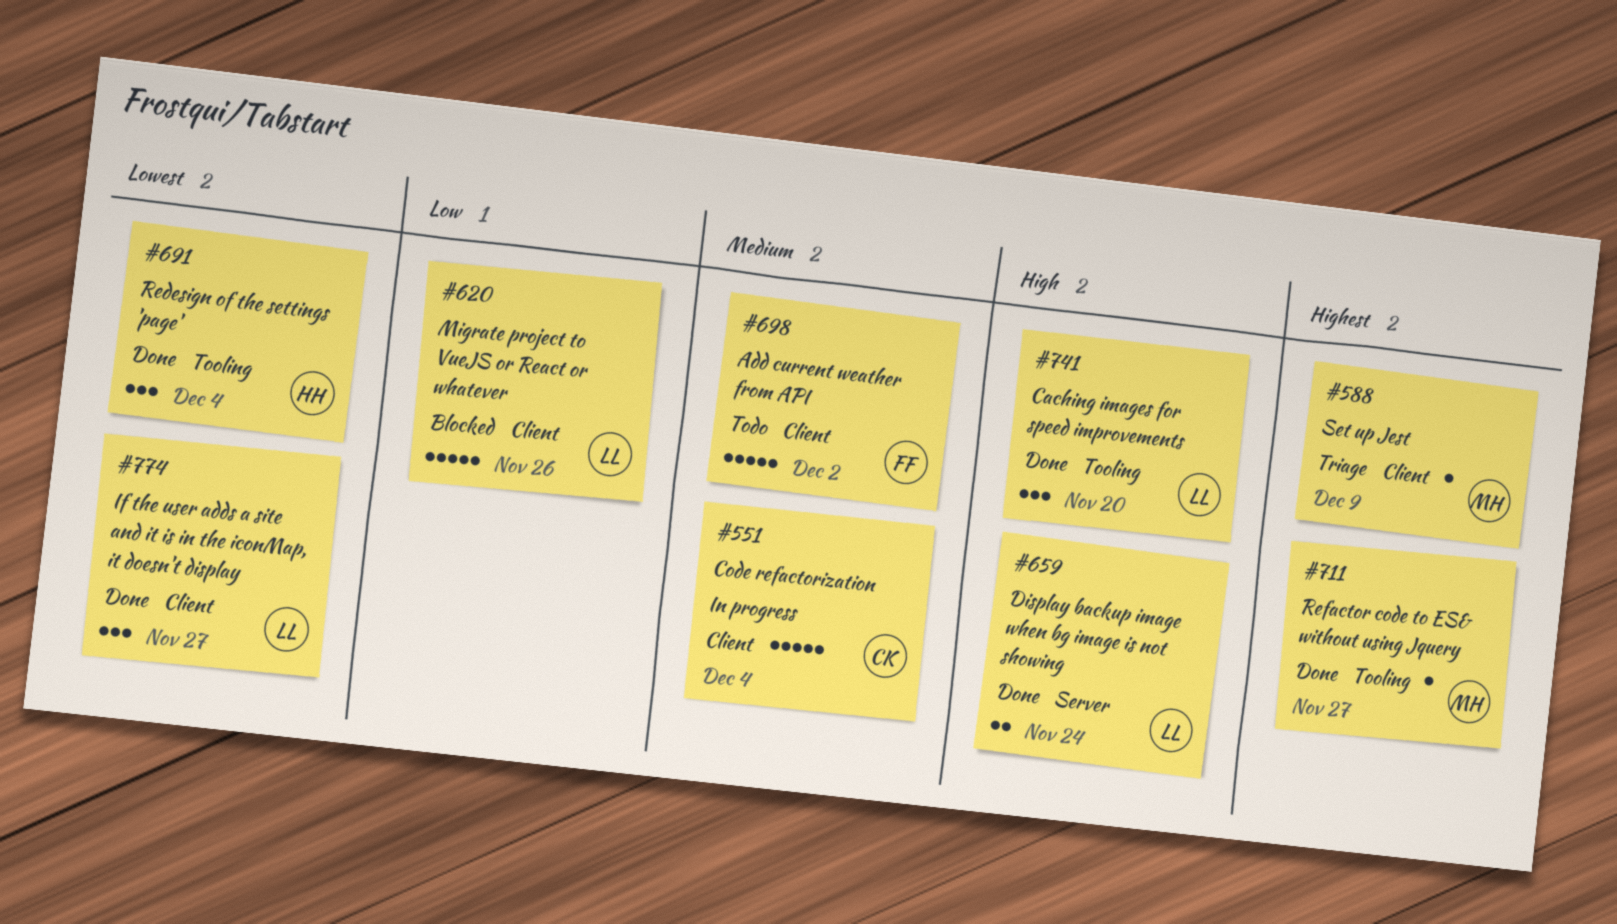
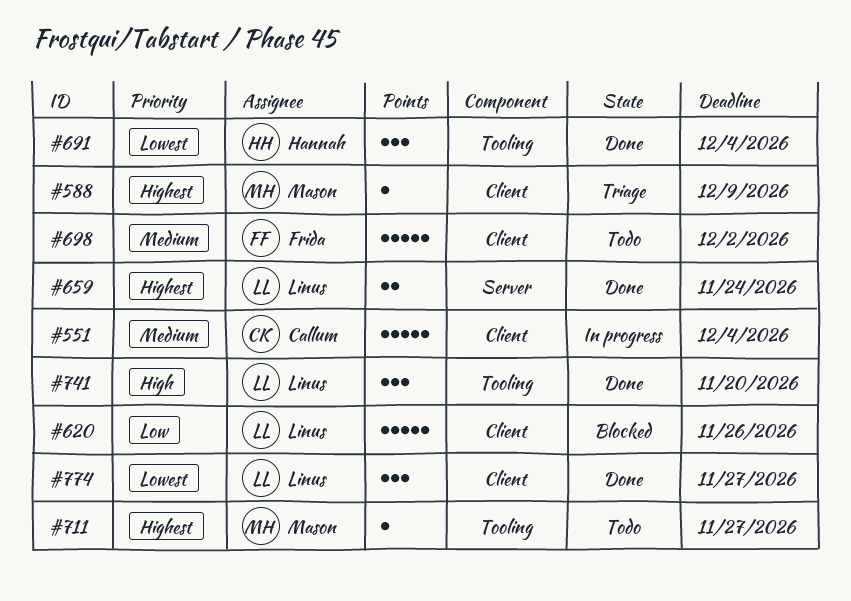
#659, priority: High -> Highest
#711, status: Done -> Todo

